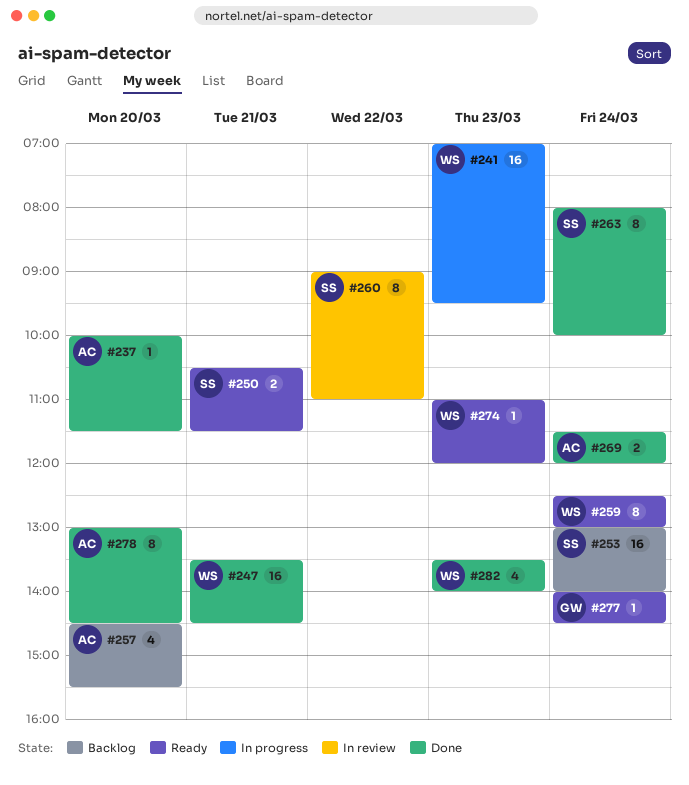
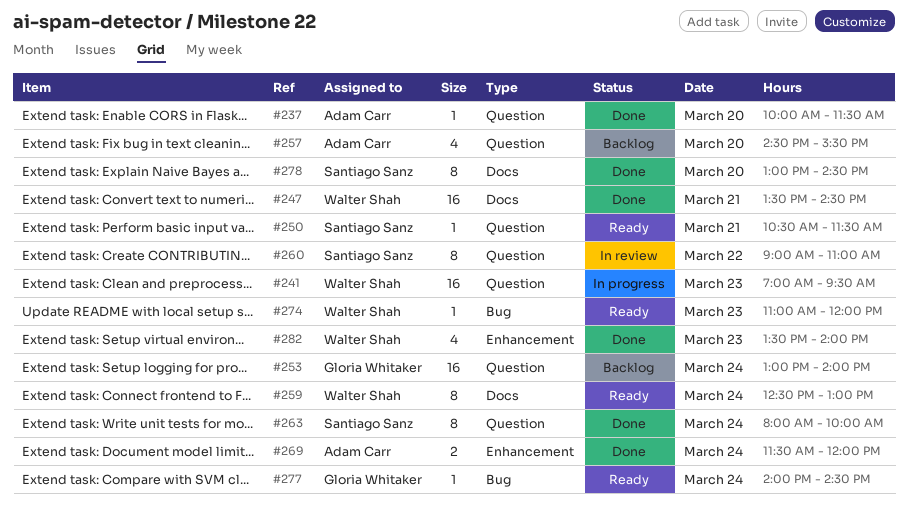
#250, estimate: 2 -> 1
#253, owner: Santiago Sanz -> Gloria Whitaker
#278, owner: Adam Carr -> Santiago Sanz

